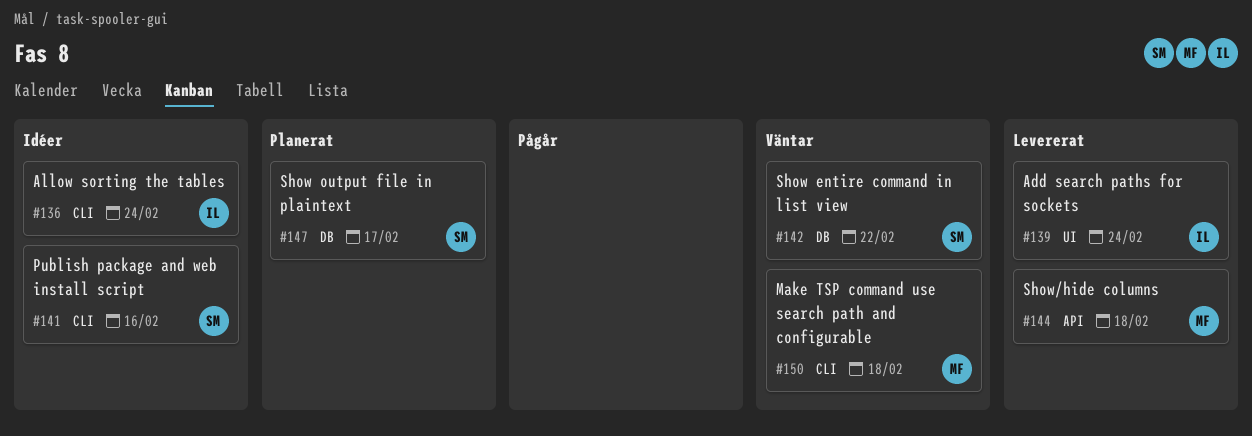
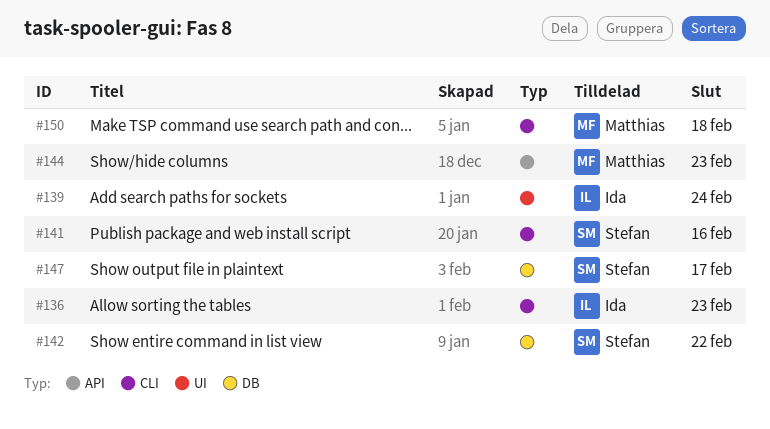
#136, due: Feb 24 -> Feb 23
#144, due: Feb 18 -> Feb 23

